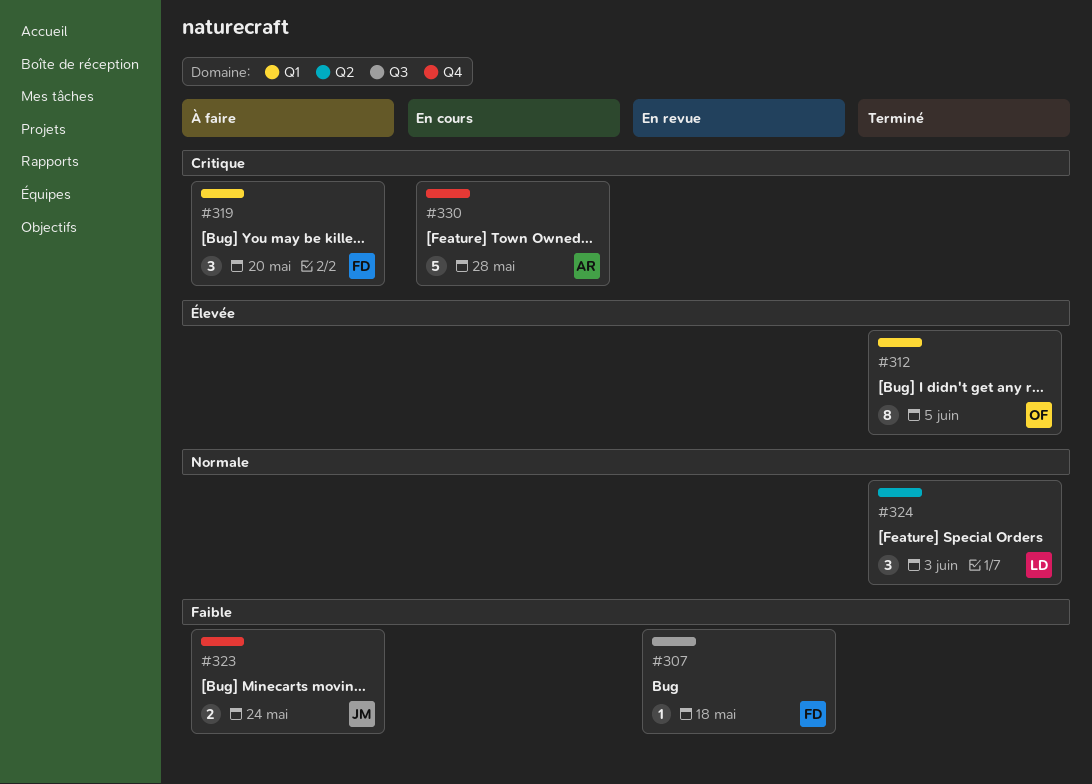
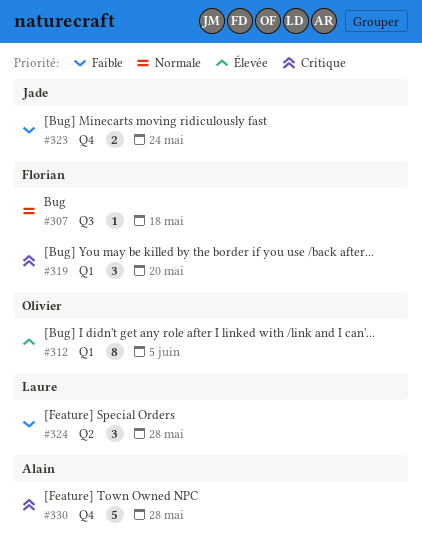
#307, priority: Faible -> Normale
#324, priority: Normale -> Faible
#324, due: Jun 3 -> May 28

